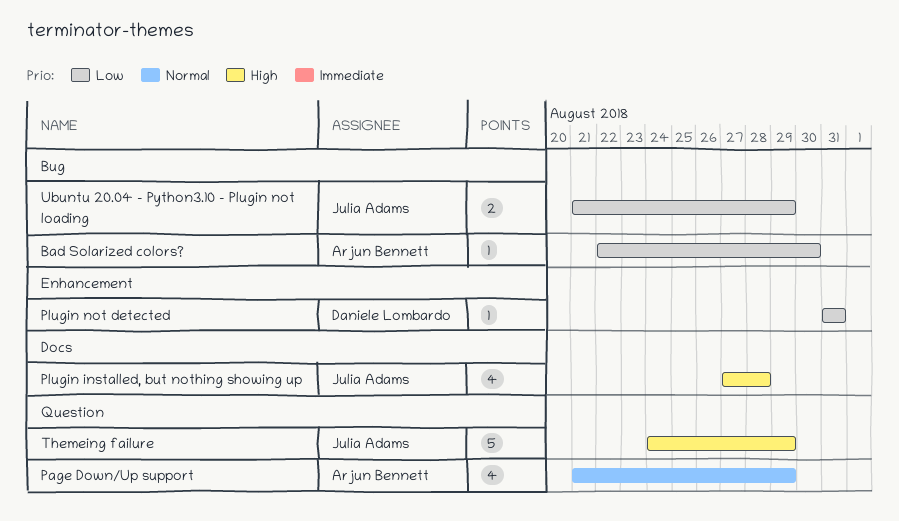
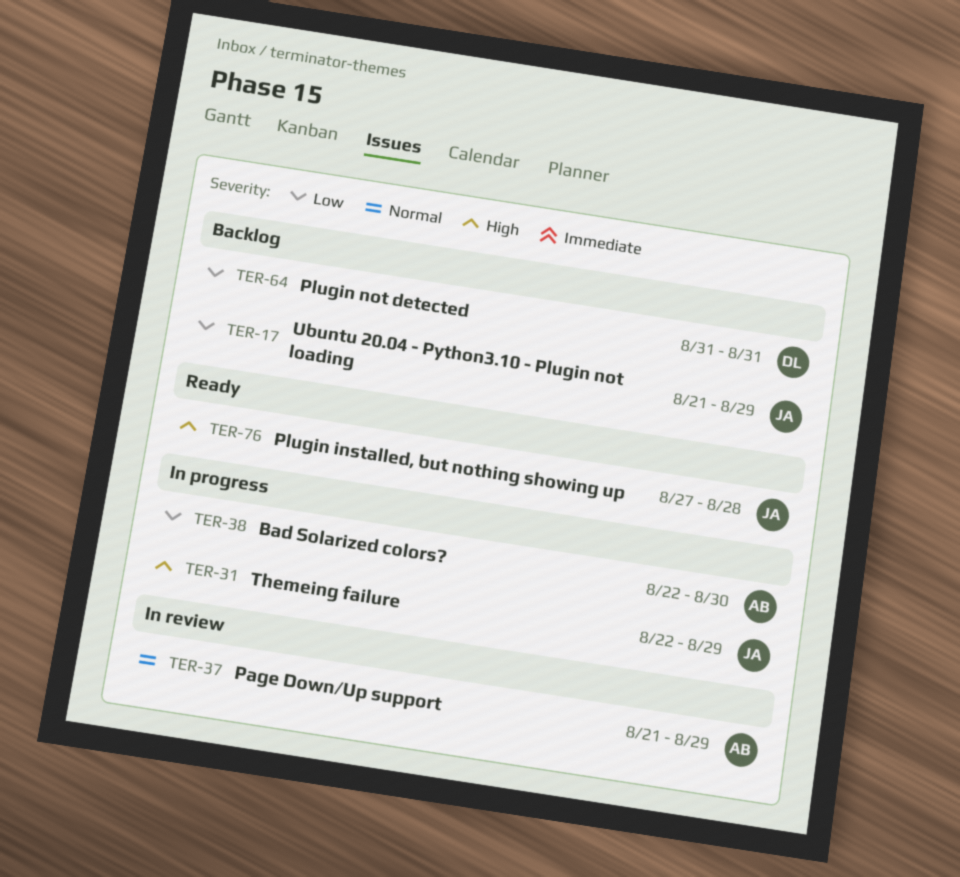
Themeing failure, start: Aug 24 -> Aug 22

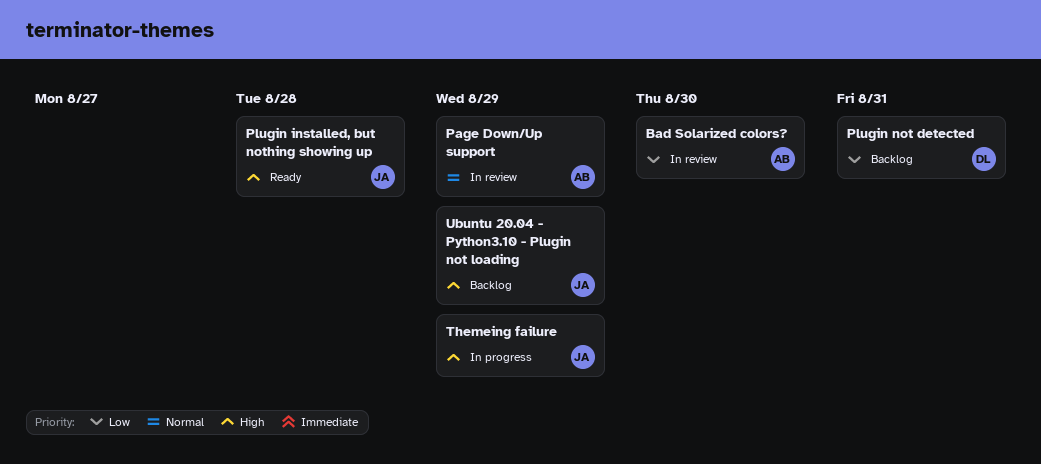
Bad Solarized colors?, status: In progress -> In review
Ubuntu 20.04 - Python3.10 - Plugin not loading, priority: Low -> High

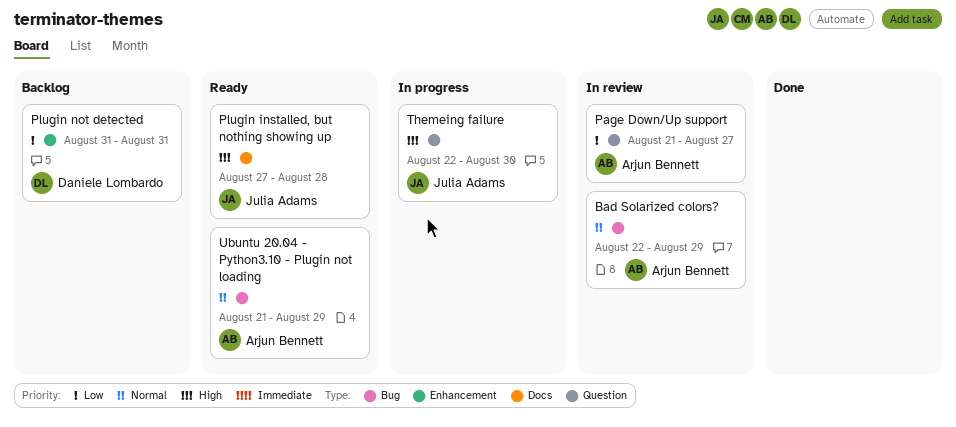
Bad Solarized colors?, priority: Low -> Normal
Bad Solarized colors?, due: Aug 30 -> Aug 29
Page Down/Up support, priority: Normal -> Low
Page Down/Up support, due: Aug 29 -> Aug 27
Themeing failure, due: Aug 29 -> Aug 30
Ubuntu 20.04 - Python3.10 - Plugin not loading, status: Backlog -> Ready
Ubuntu 20.04 - Python3.10 - Plugin not loading, owner: Julia Adams -> Arjun Bennett
Ubuntu 20.04 - Python3.10 - Plugin not loading, priority: High -> Normal

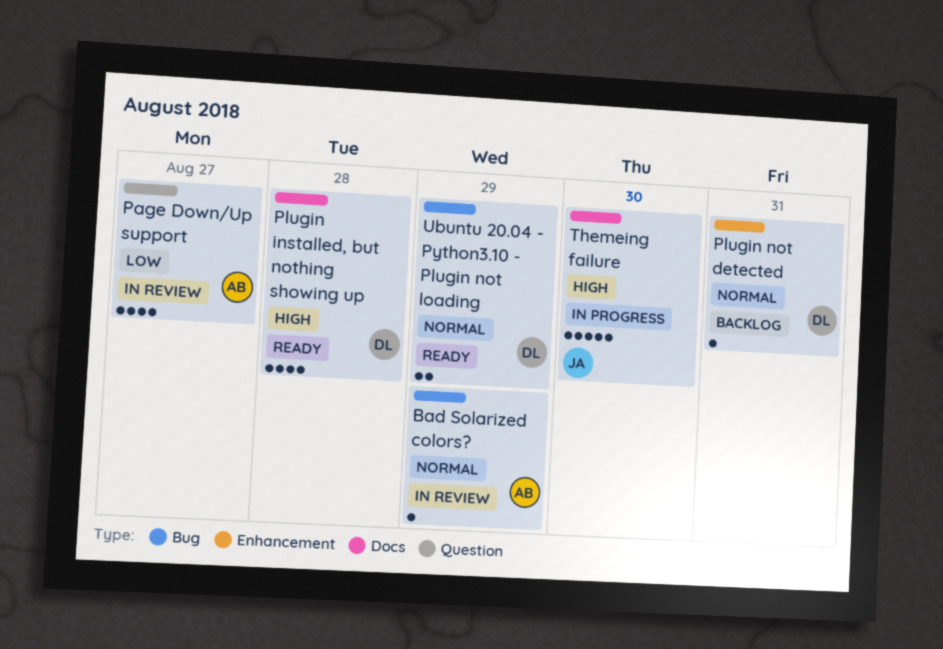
Plugin installed, but nothing showing up, owner: Julia Adams -> Daniele Lombardo
Plugin not detected, priority: Low -> Normal
Themeing failure, label: Question -> Docs
Ubuntu 20.04 - Python3.10 - Plugin not loading, owner: Arjun Bennett -> Daniele Lombardo

